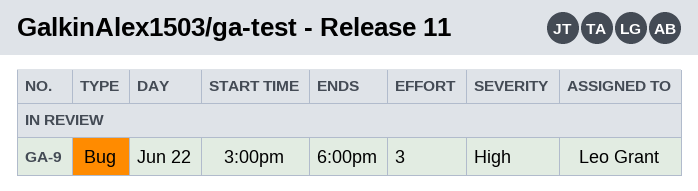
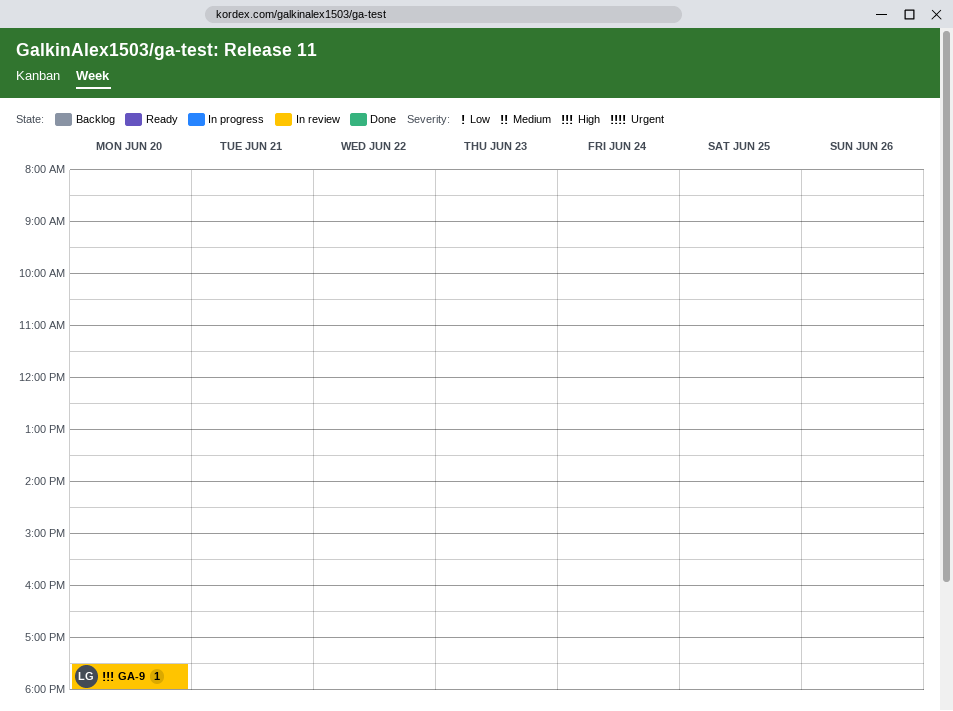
GA-9, estimate: 3 -> 1
GA-9, day: Jun 22 -> Jun 20
GA-9, begins: 15:00 -> 17:30

